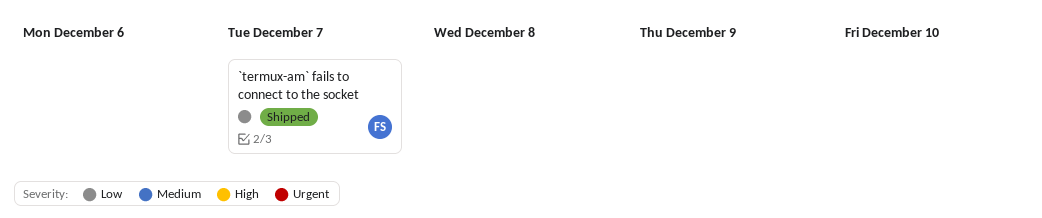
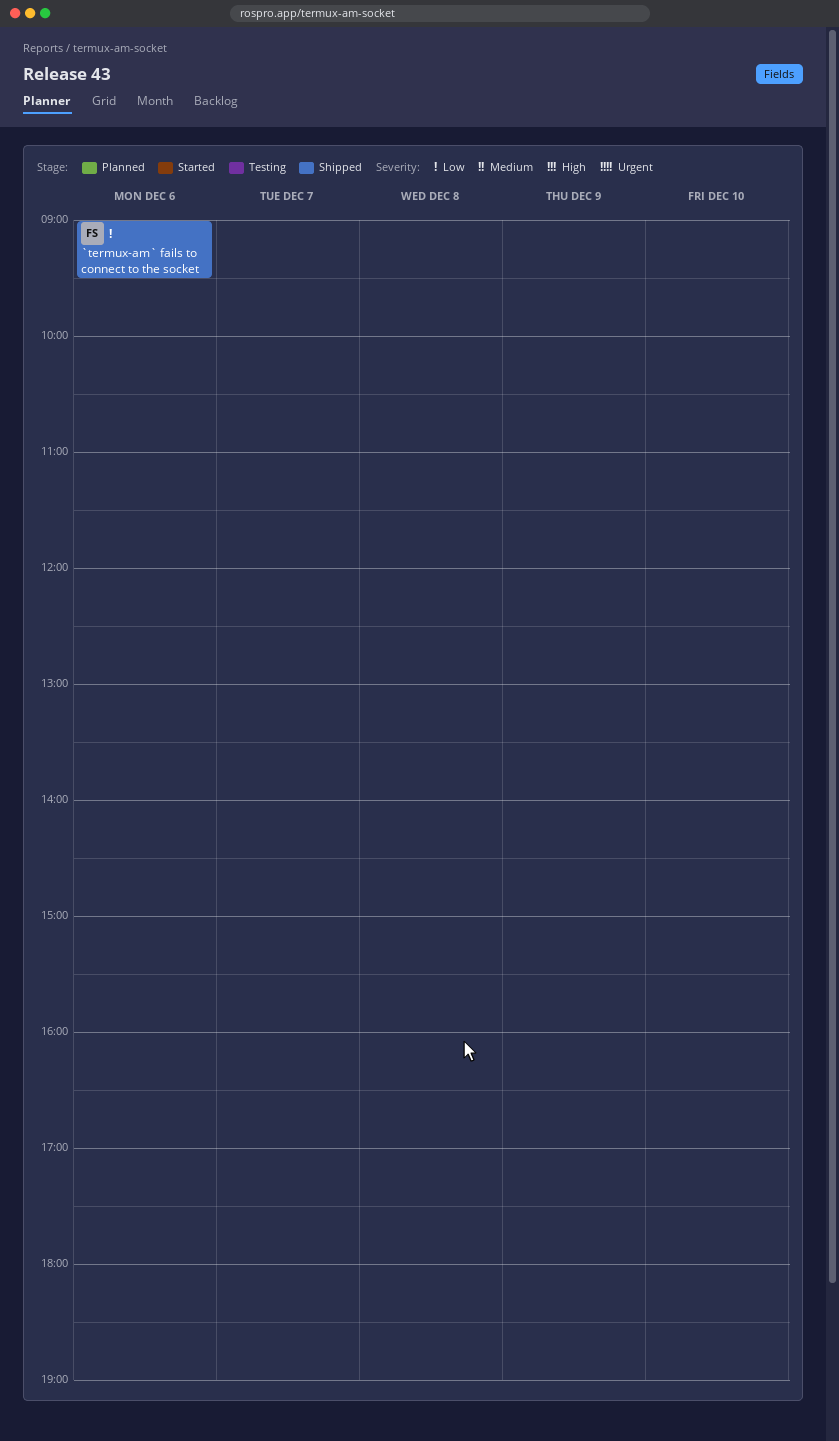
`termux-am` fails to connect to the socket, day: Dec 7 -> Dec 6

